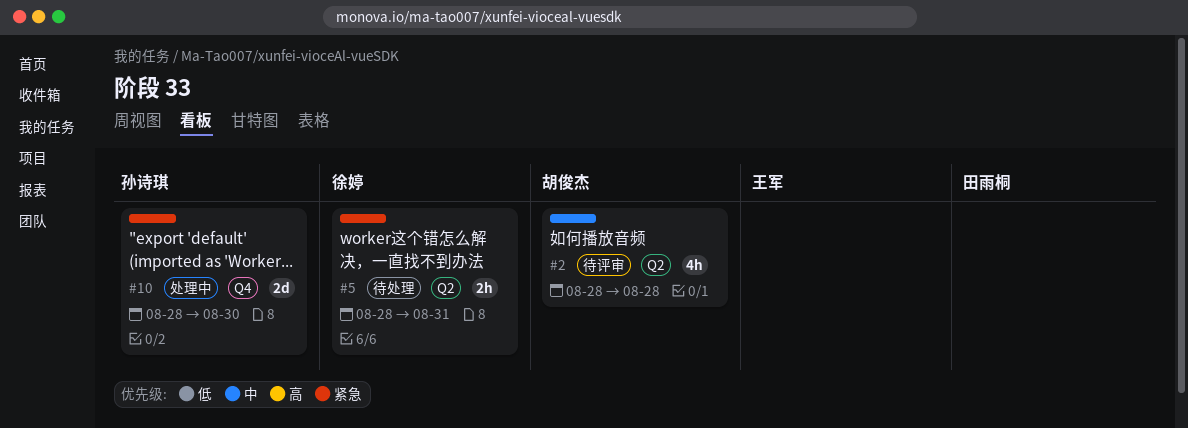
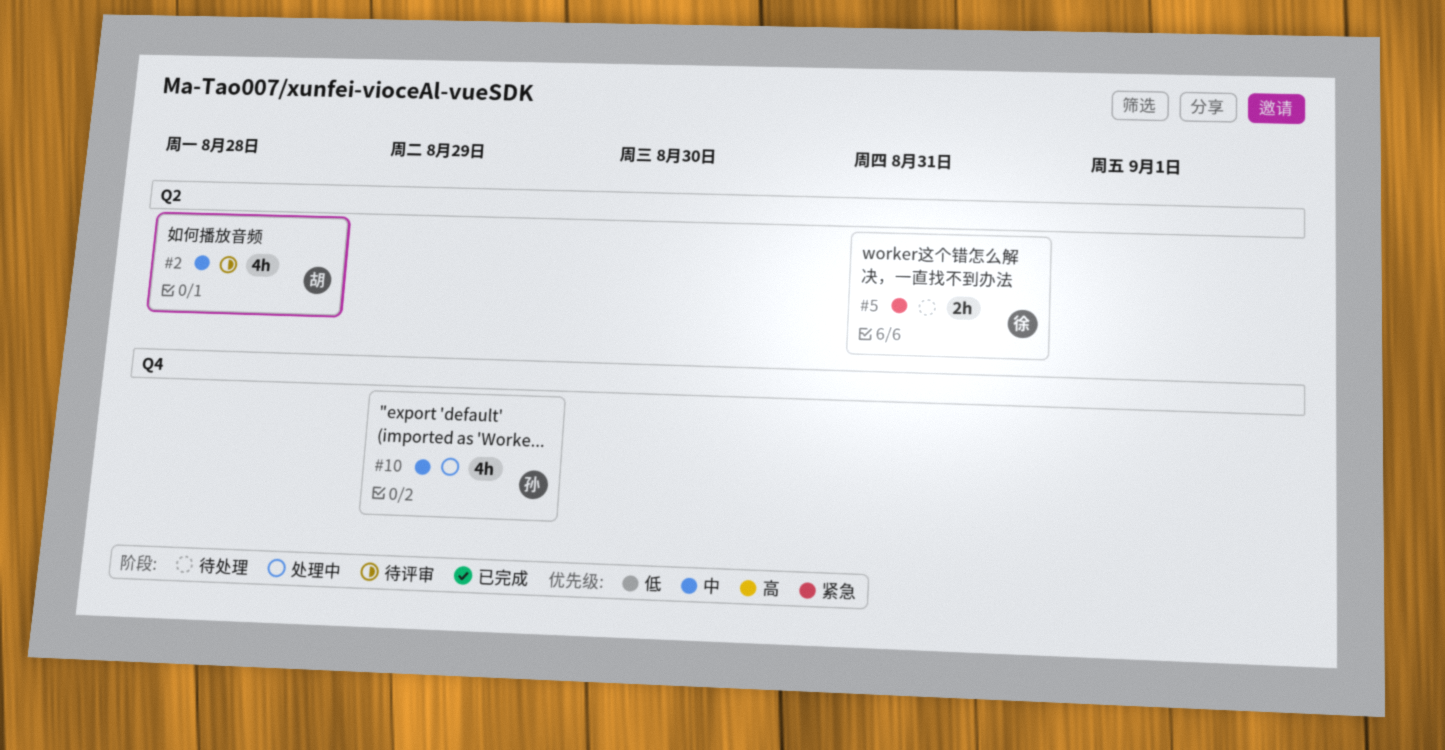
#10, priority: 紧急 -> 中
#10, estimate: 2d -> 4h
#10, due: Aug 30 -> Aug 29

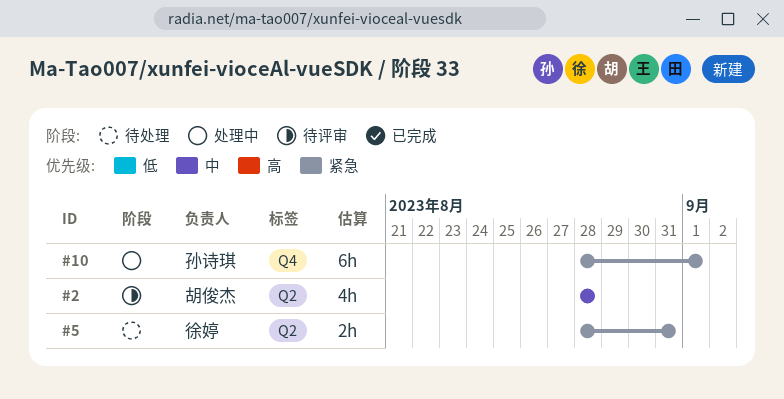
#10, priority: 中 -> 紧急
#10, estimate: 4h -> 6h
#10, due: Aug 29 -> Sep 1

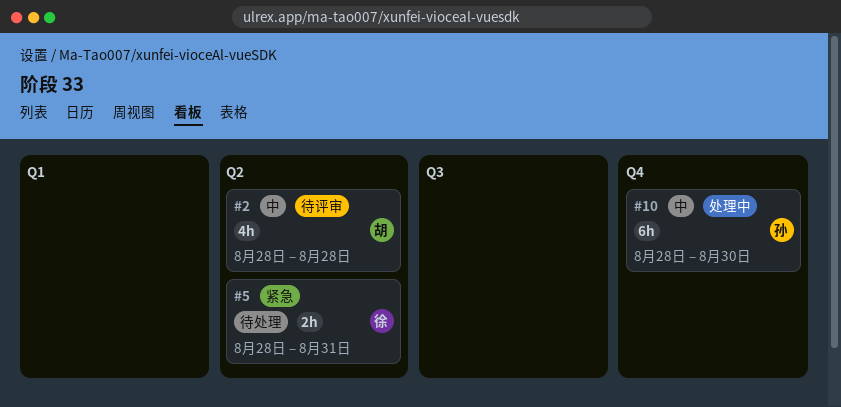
#10, priority: 紧急 -> 中
#10, due: Sep 1 -> Aug 30

